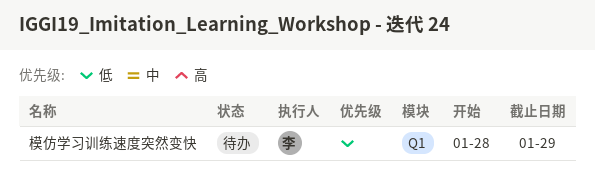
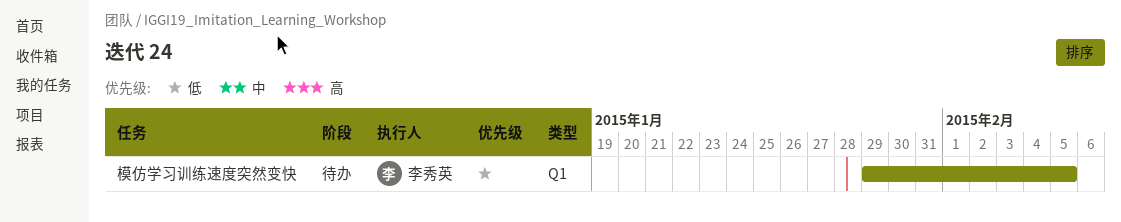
模仿学习训练速度突然变快, start: Jan 28 -> Jan 29
模仿学习训练速度突然变快, due: Jan 29 -> Feb 5

